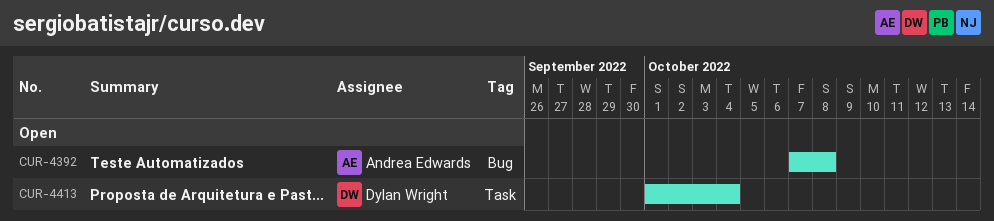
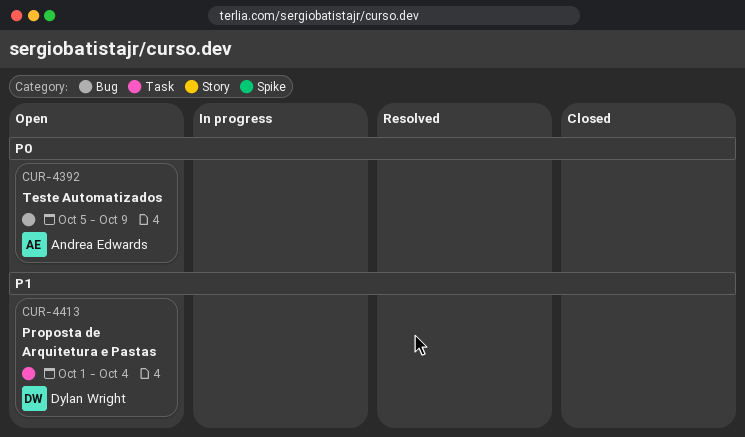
CUR-4392, start: Oct 7 -> Oct 5
CUR-4392, due: Oct 8 -> Oct 9

